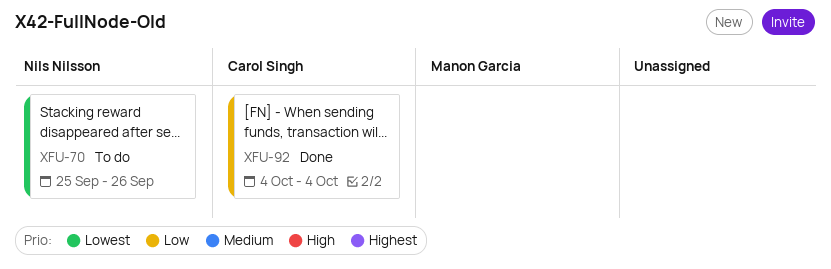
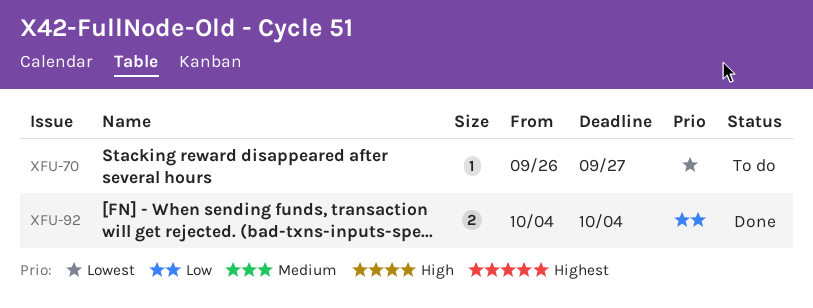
XFU-70, start: Sep 25 -> Sep 26
XFU-70, due: Sep 26 -> Sep 27

